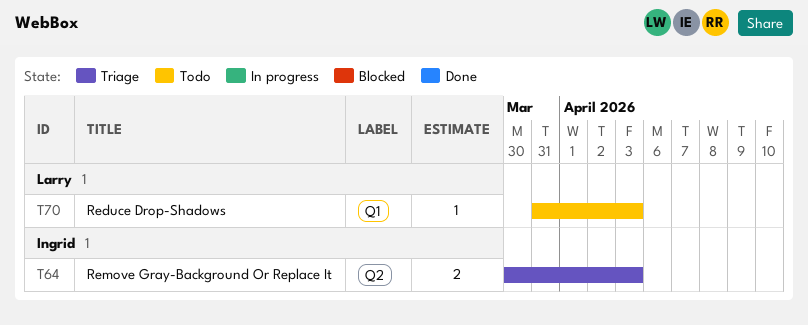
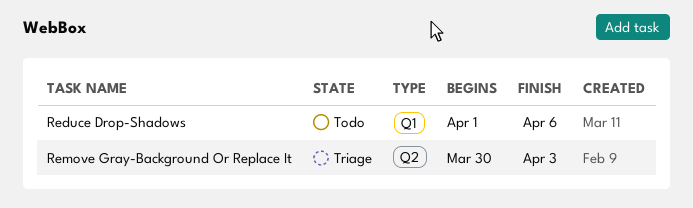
Reduce Drop-Shadows, start: Mar 31 -> Apr 1
Reduce Drop-Shadows, due: Apr 3 -> Apr 6

